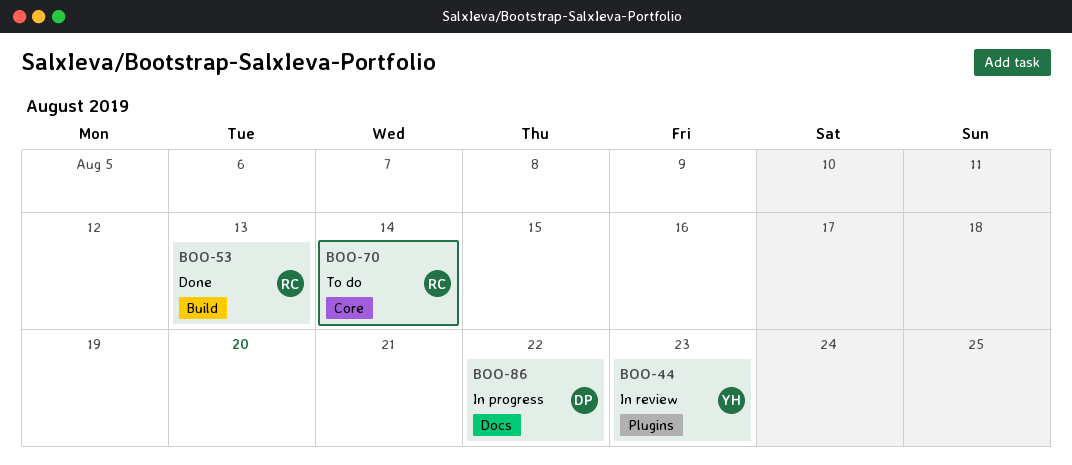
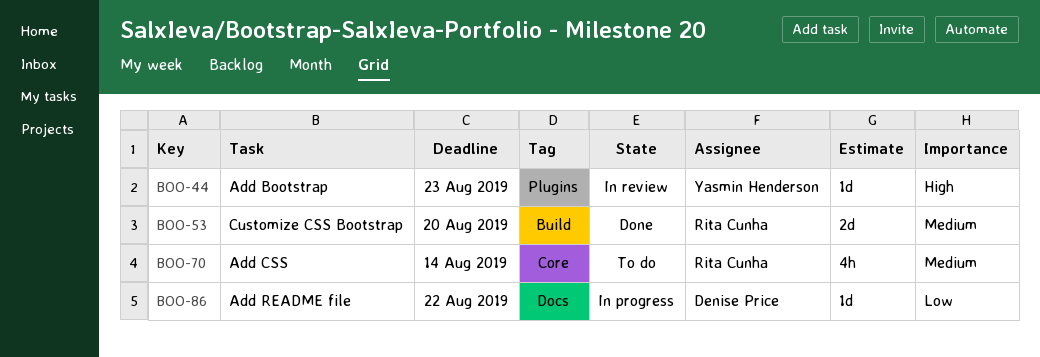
BOO-53, due: Aug 13 -> Aug 20

